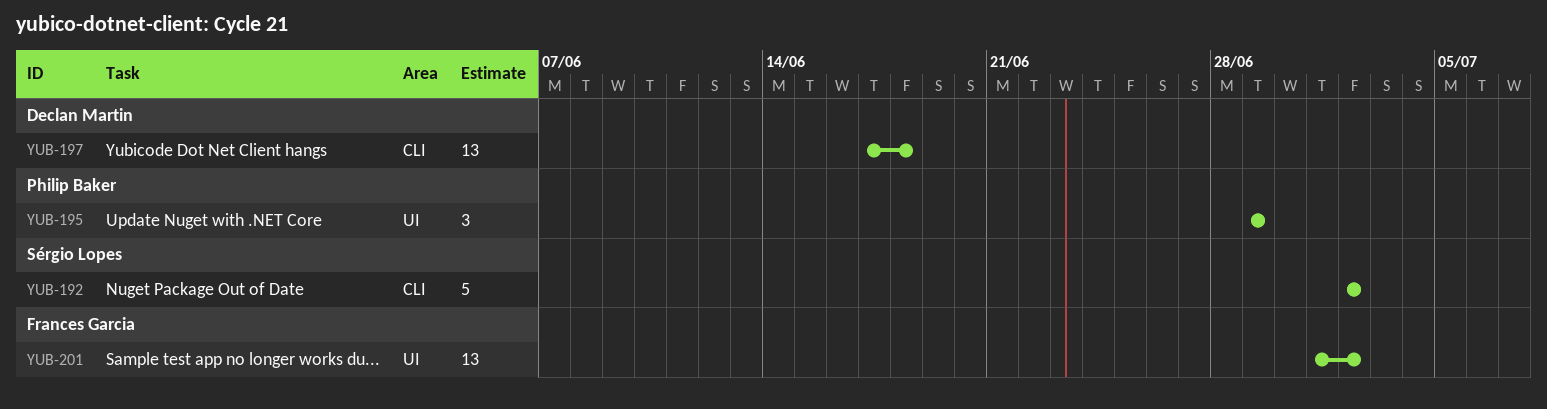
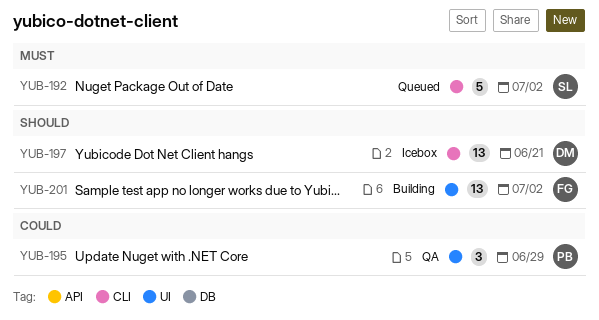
YUB-197, due: Jun 18 -> Jun 21

